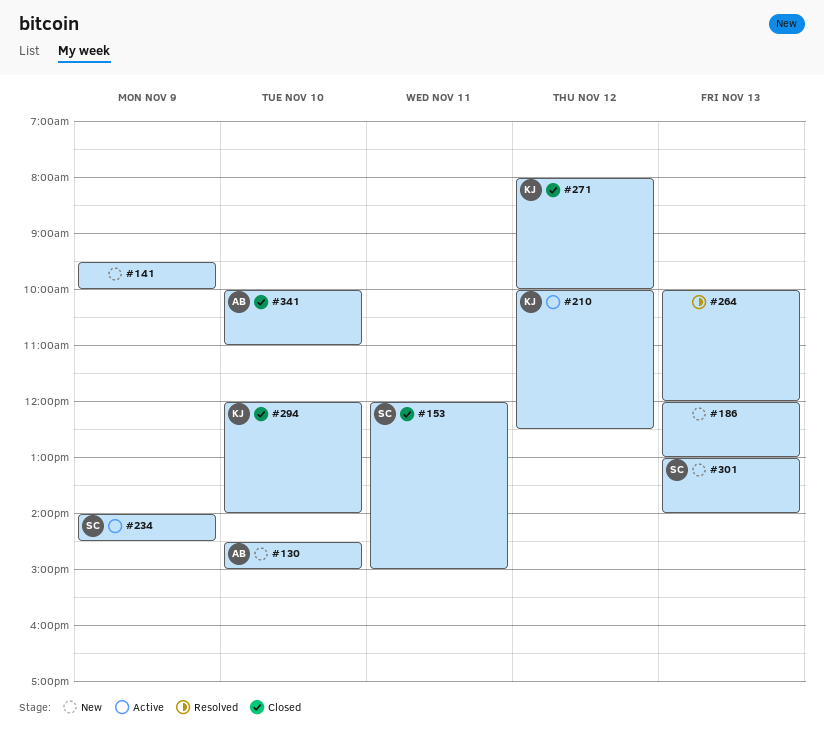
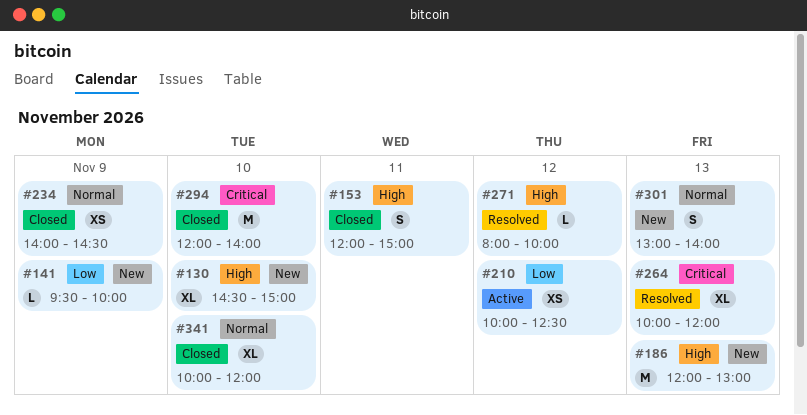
#234, status: Active -> Closed
#271, status: Closed -> Resolved
#341, ends: 11:00 -> 12:00

